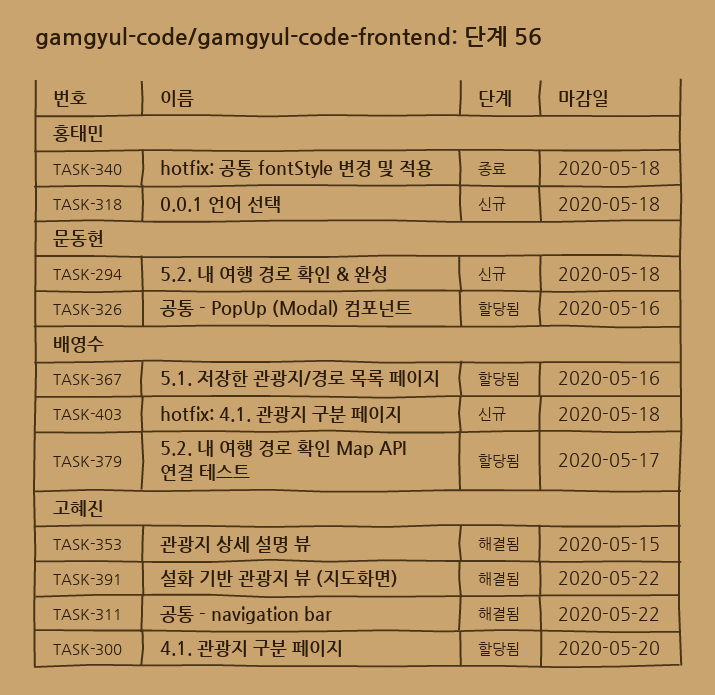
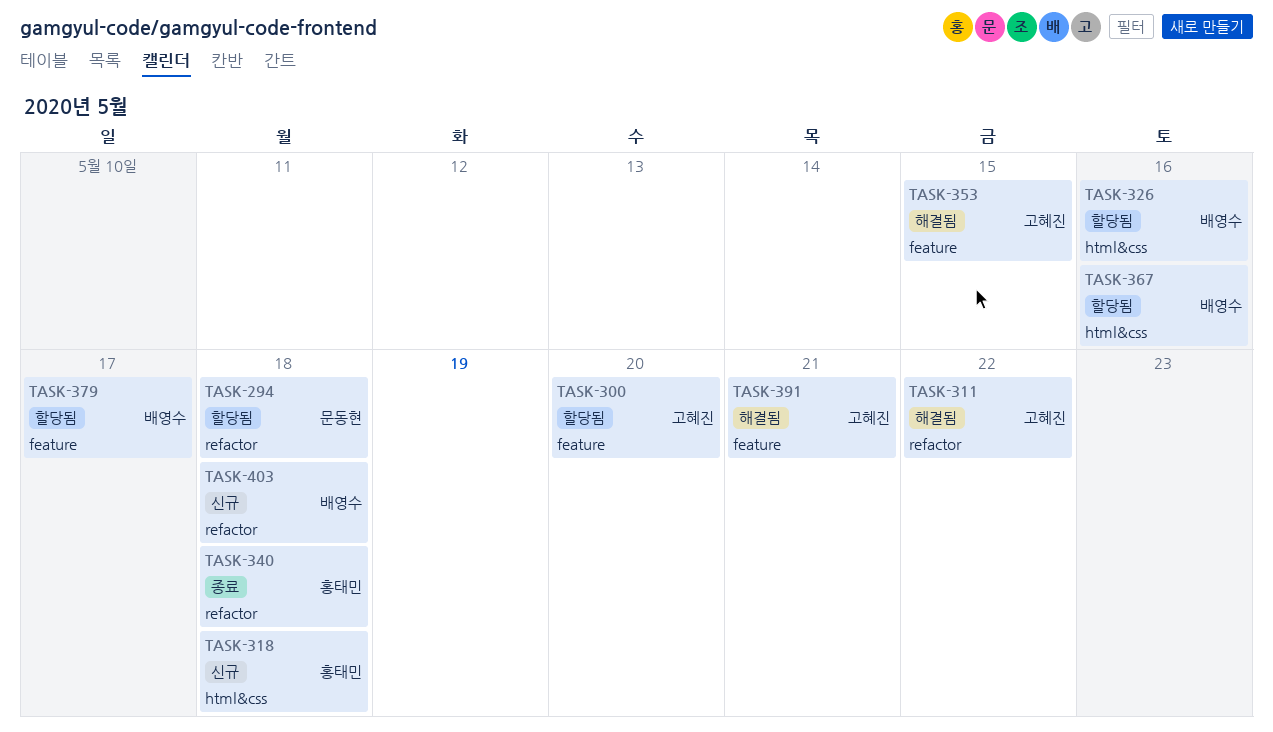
TASK-294, status: 신규 -> 할당됨
TASK-326, owner: 문동현 -> 배영수
TASK-391, due: May 22 -> May 21

